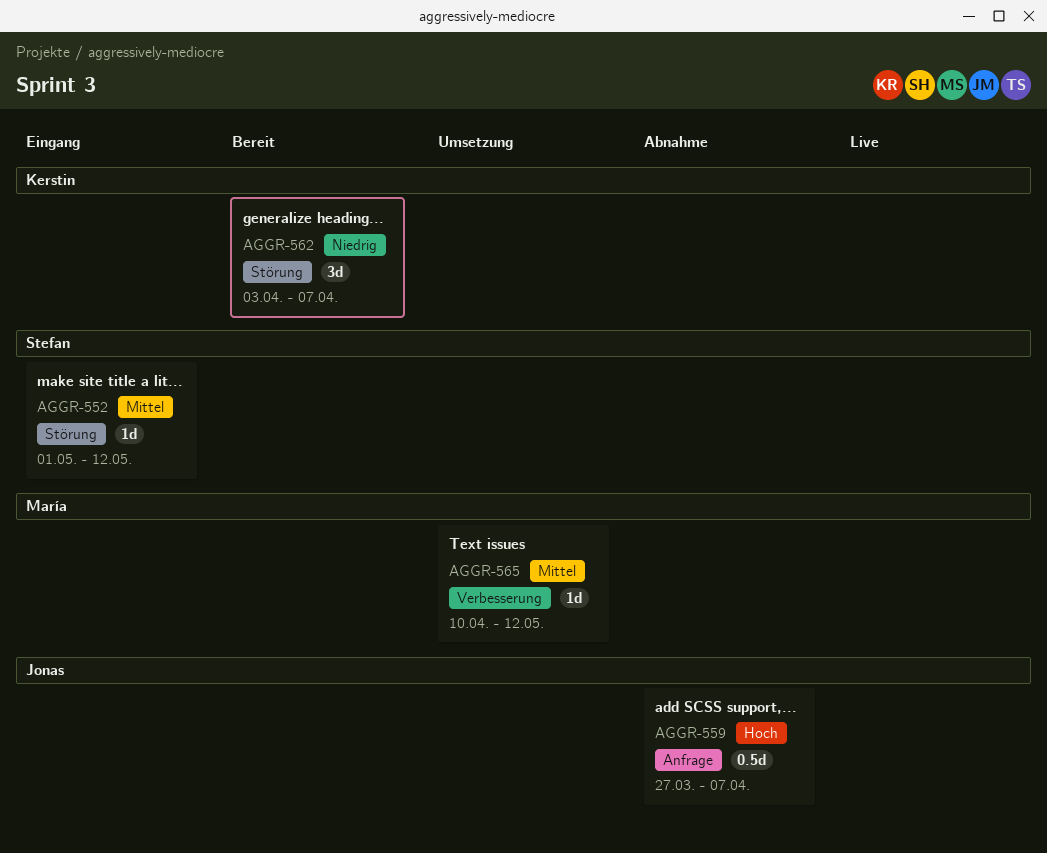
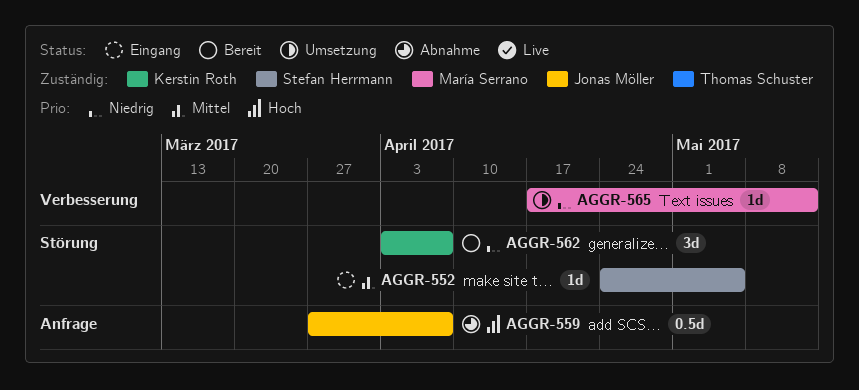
AGGR-552, start: May 1 -> Apr 24
AGGR-552, due: May 12 -> May 5
AGGR-565, priority: Mittel -> Niedrig
AGGR-565, start: Apr 10 -> Apr 17

